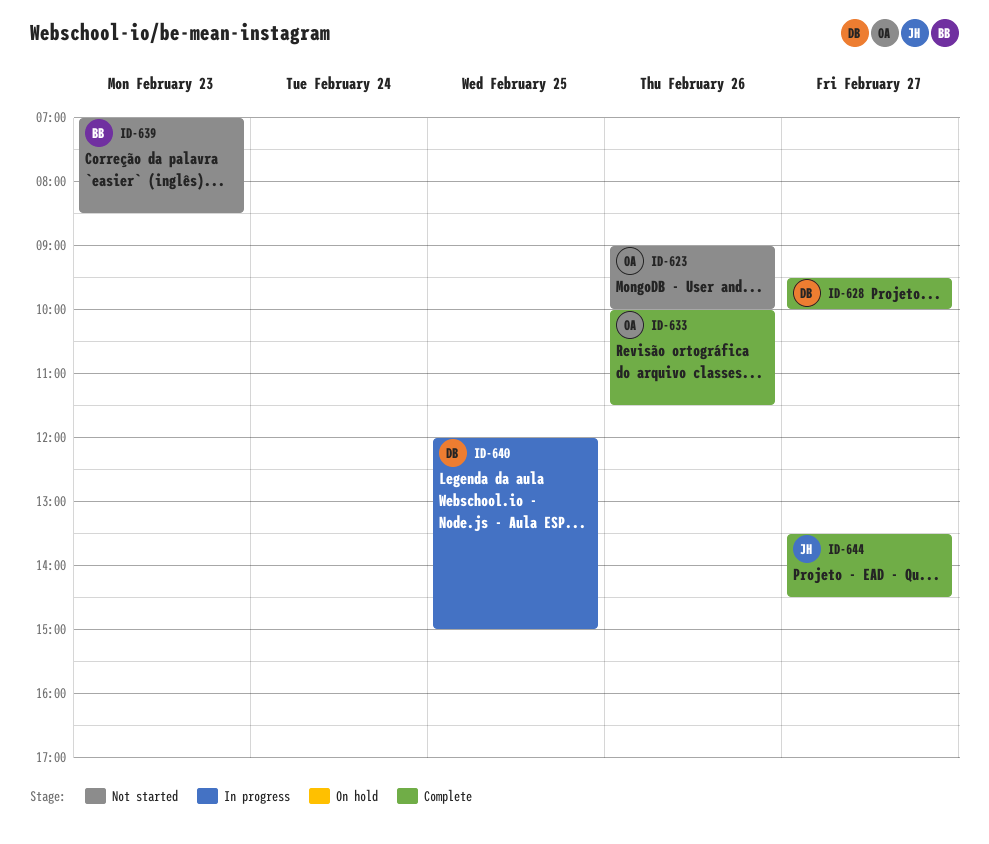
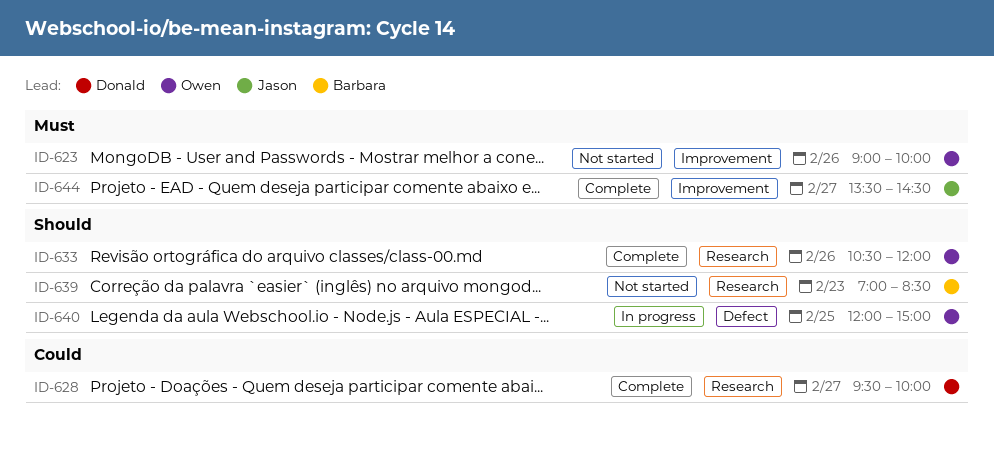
ID-633, begins: 10:00 -> 10:30
ID-633, ends: 11:30 -> 12:00
ID-640, owner: Donald -> Owen

